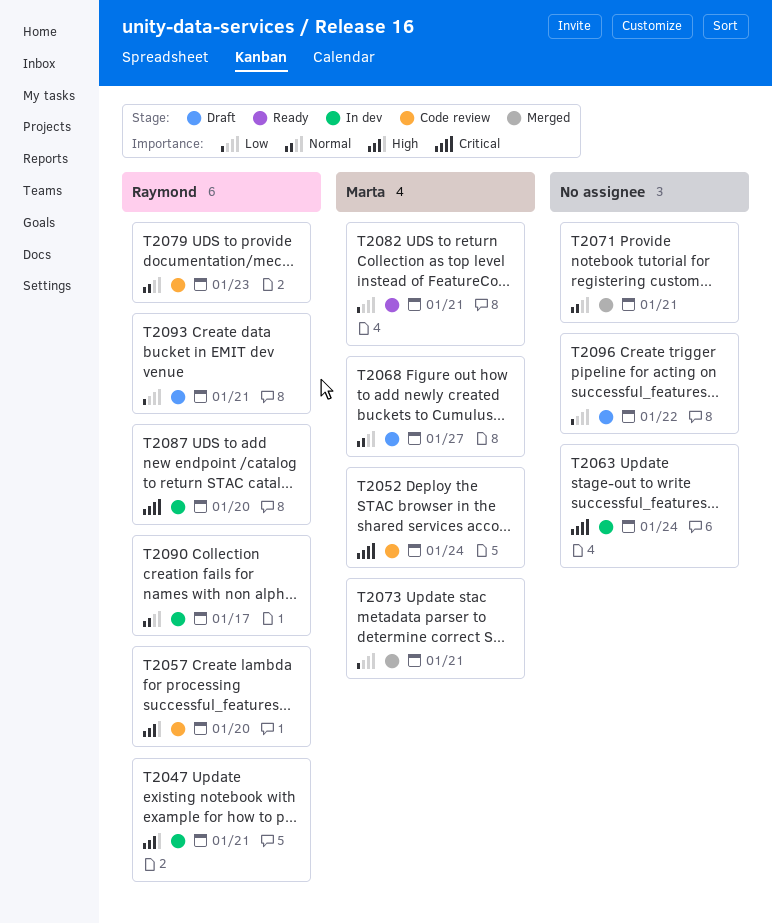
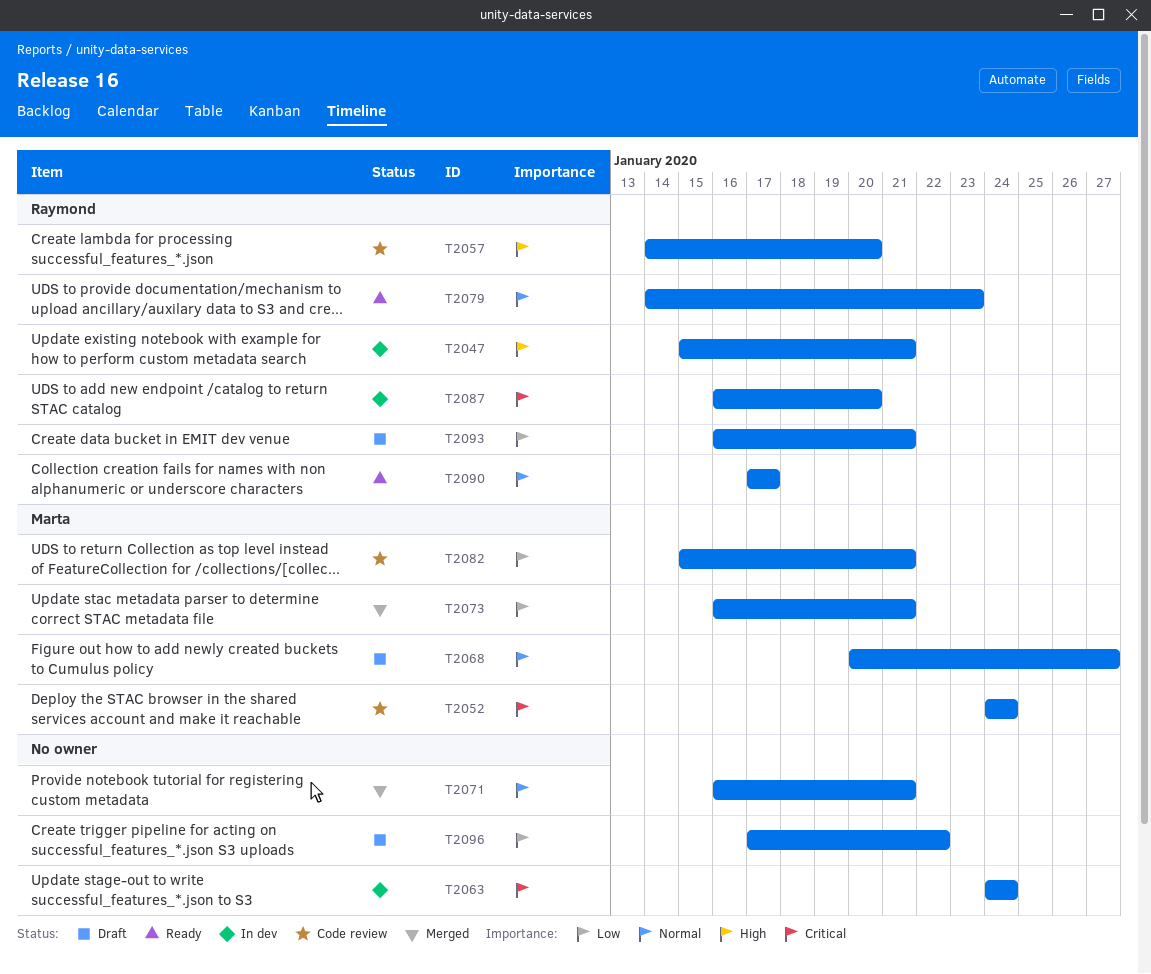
T2079, status: Code review -> Ready
T2082, status: Ready -> Code review
T2090, status: In dev -> Ready

